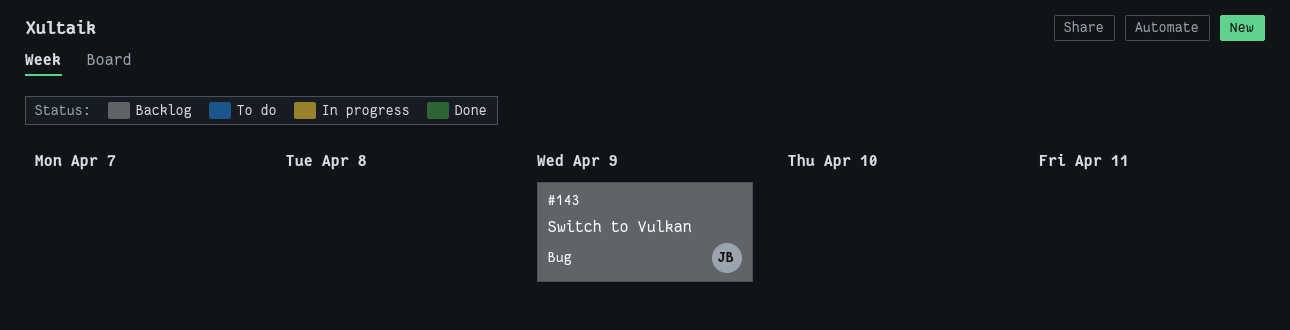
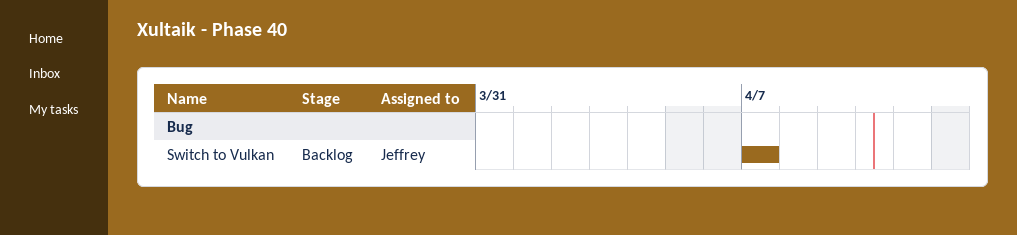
Switch to Vulkan, due: Apr 9 -> Apr 7

